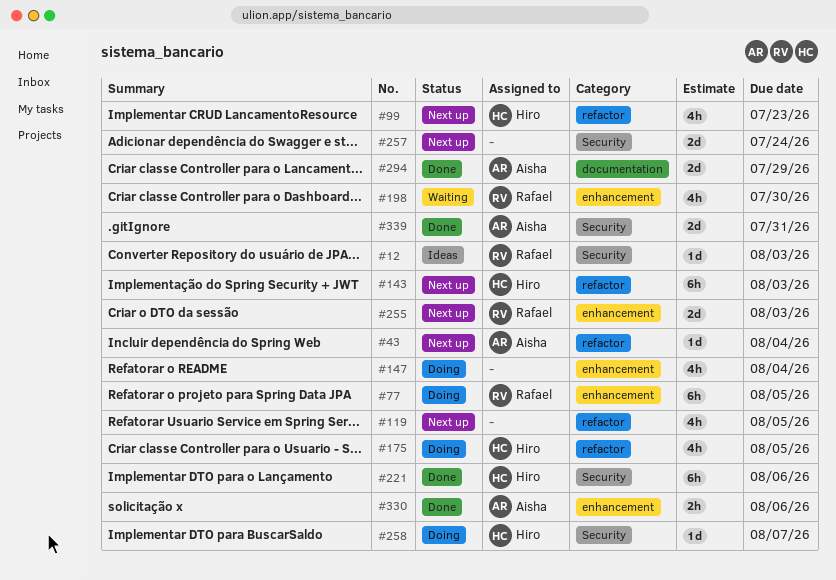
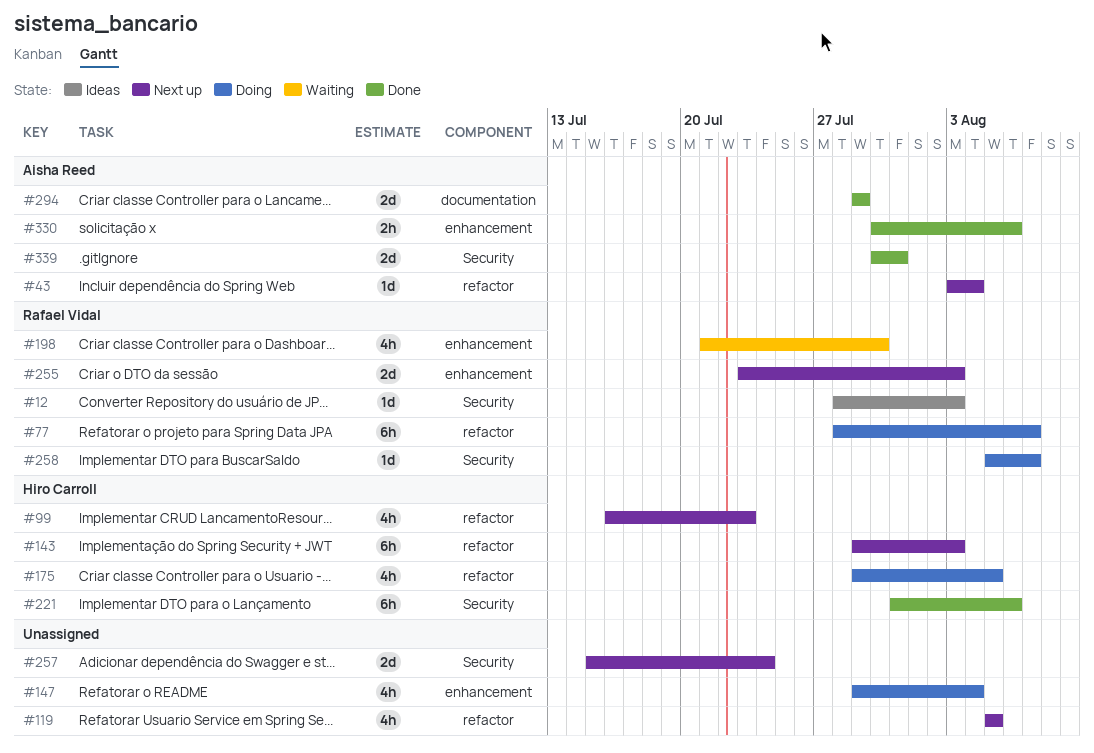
#77, label: enhancement -> refactor
#77, due: Aug 5 -> Aug 7
#258, owner: Hiro Carroll -> Rafael Vidal

